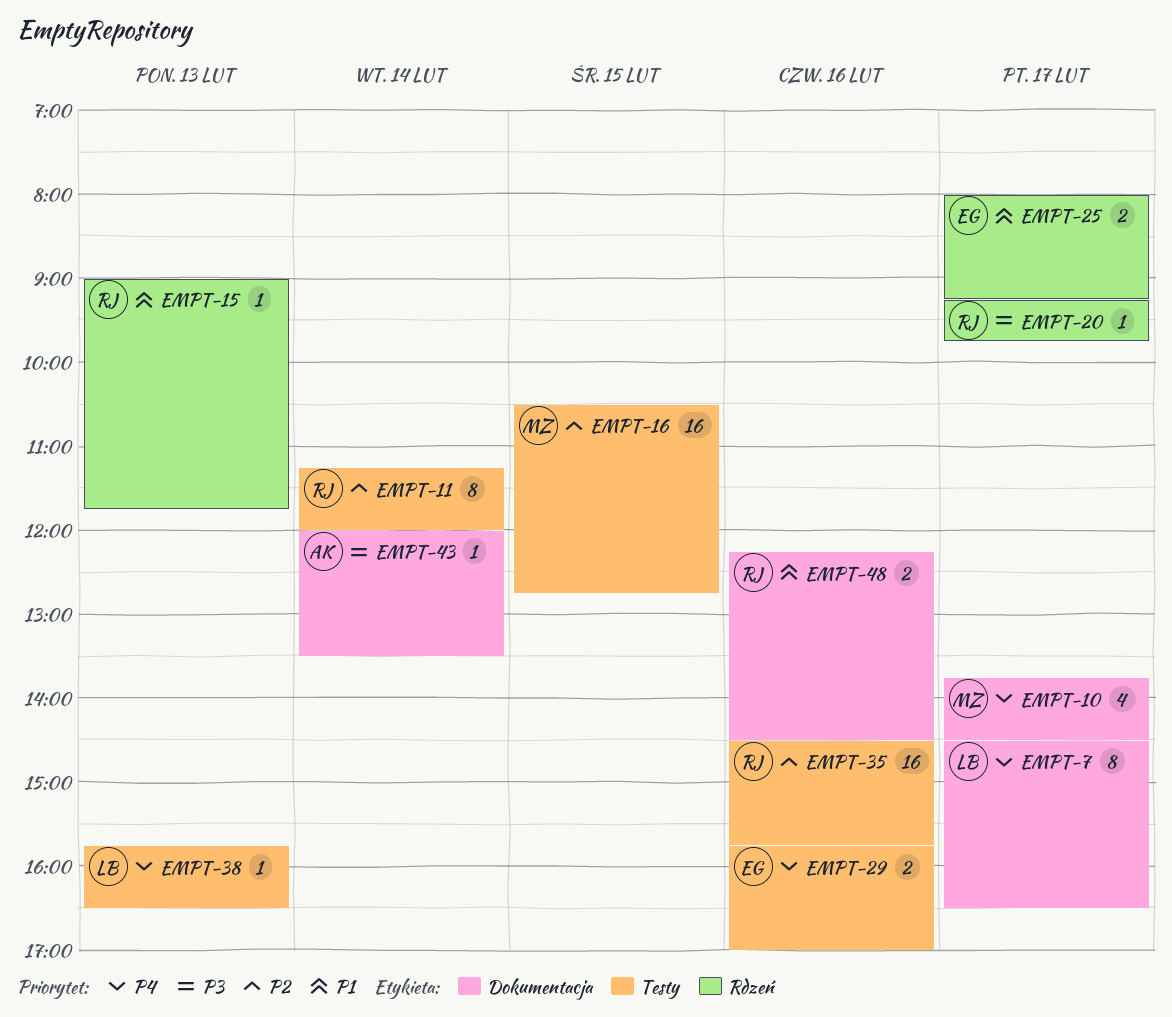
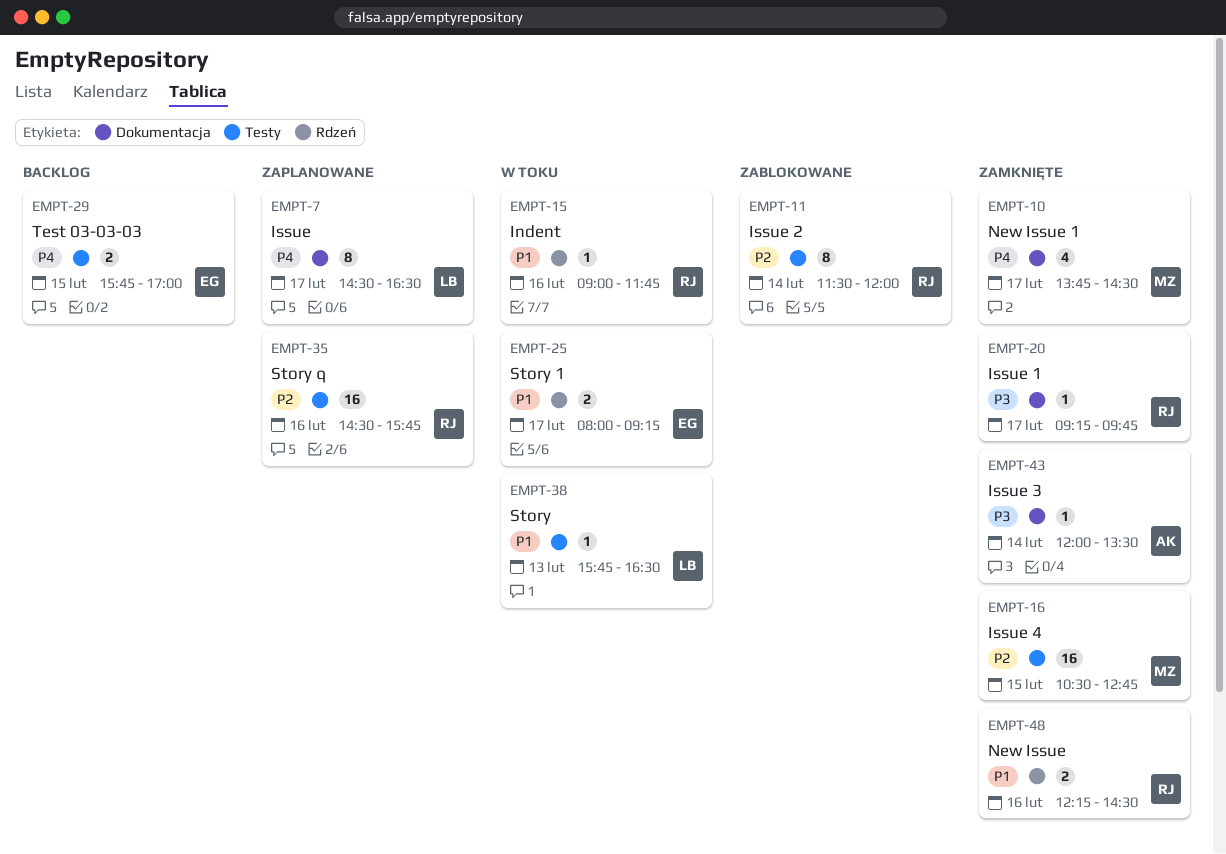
EMPT-11, begins: 11:15 -> 11:30
EMPT-15, day: Feb 13 -> Feb 16
EMPT-20, label: Rdzeń -> Dokumentacja
EMPT-29, day: Feb 16 -> Feb 15
EMPT-38, priority: P4 -> P1
EMPT-48, label: Dokumentacja -> Rdzeń

